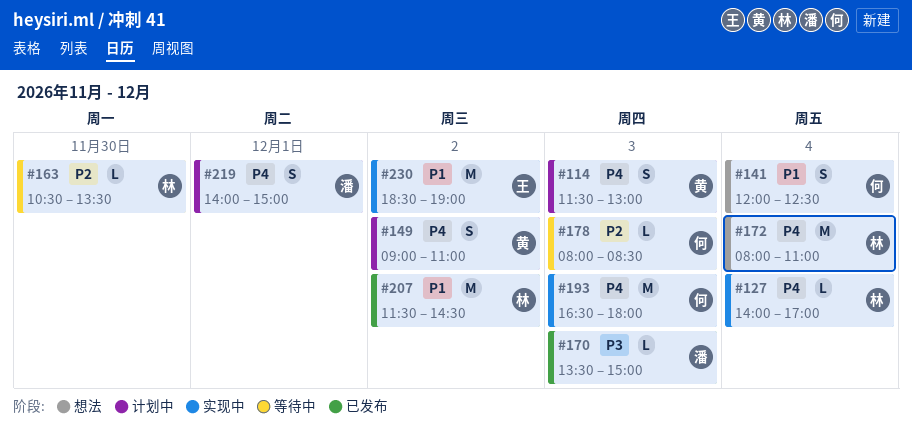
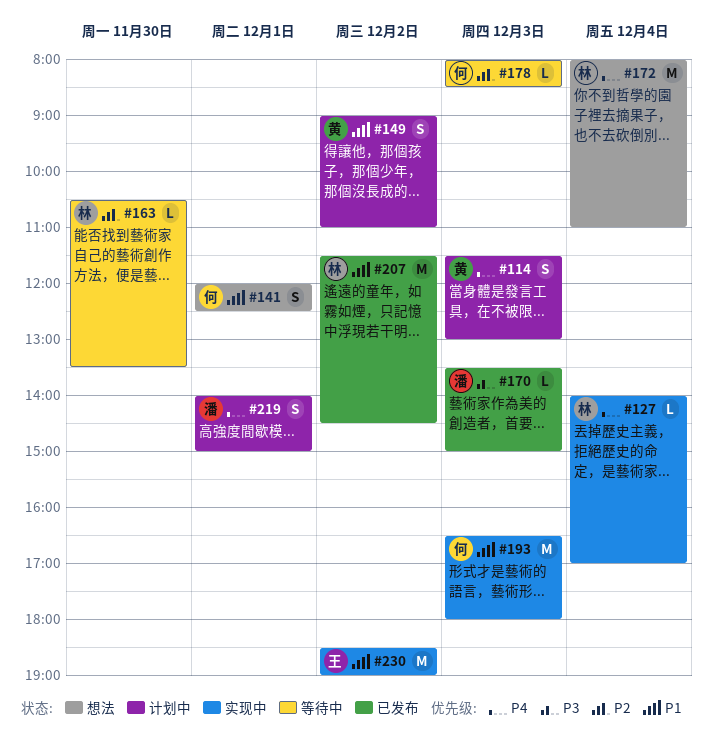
#141, day: Dec 4 -> Dec 1
#149, priority: P4 -> P1
#193, priority: P4 -> P1

